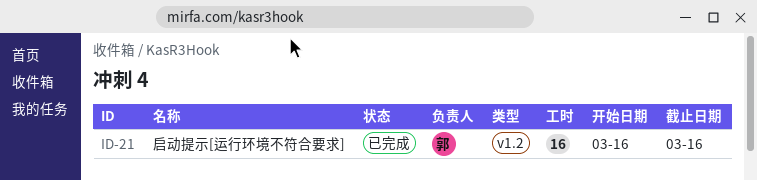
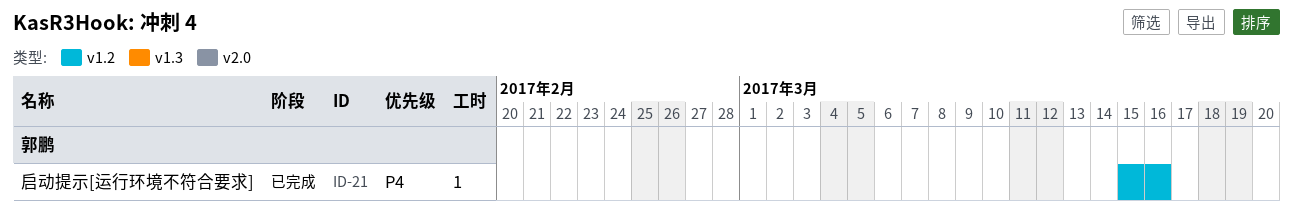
ID-21, estimate: 16 -> 1
ID-21, start: Mar 16 -> Mar 15

